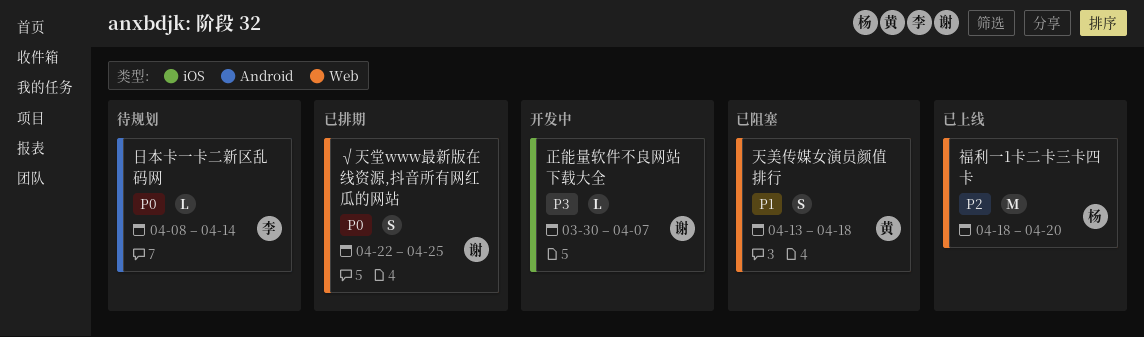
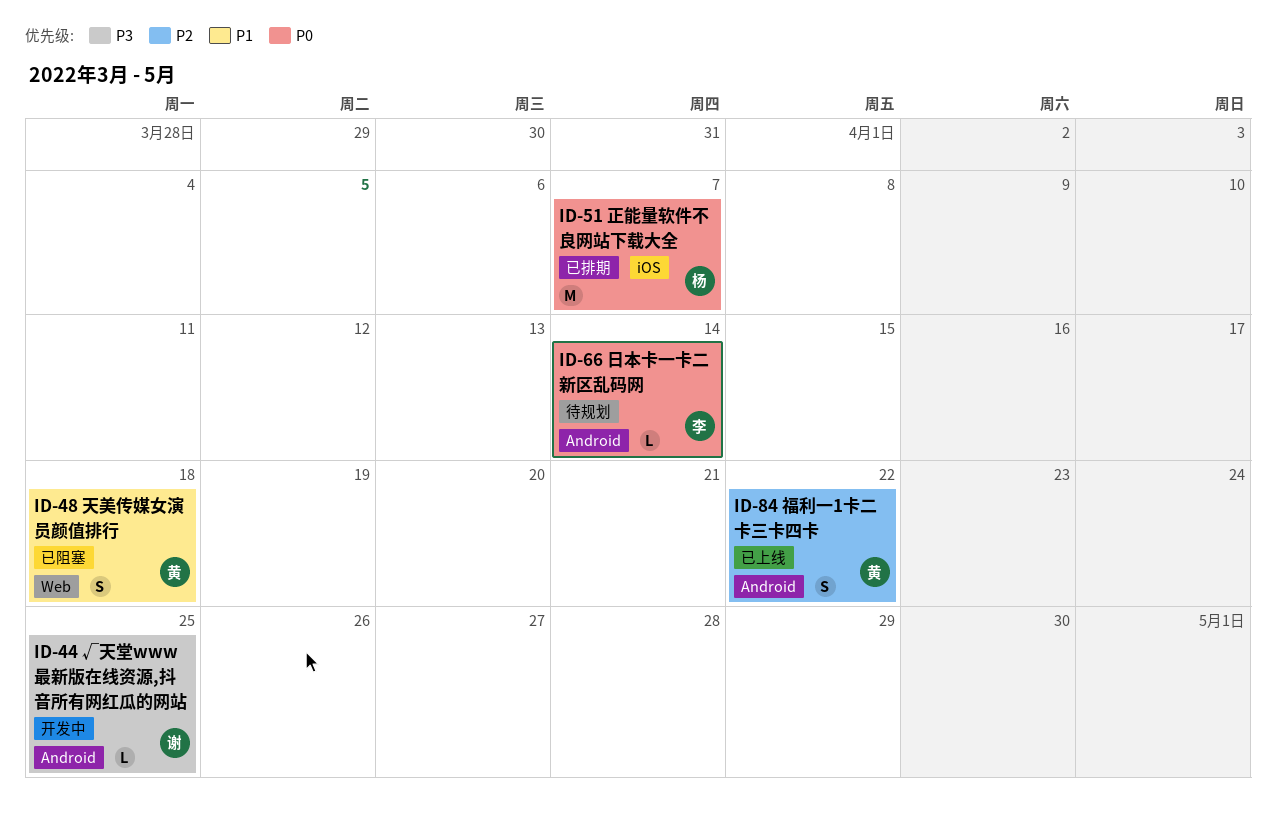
√天堂www最新版在线资源,抖音所有网红瓜的网站, status: 已排期 -> 开发中
√天堂www最新版在线资源,抖音所有网红瓜的网站, priority: P0 -> P3
√天堂www最新版在线资源,抖音所有网红瓜的网站, label: Web -> Android
√天堂www最新版在线资源,抖音所有网红瓜的网站, estimate: S -> L
正能量软件不良网站下载大全, status: 开发中 -> 已排期
正能量软件不良网站下载大全, owner: 谢 -> 杨
正能量软件不良网站下载大全, priority: P3 -> P0
正能量软件不良网站下载大全, estimate: L -> M
福利一1卡二卡三卡四卡, owner: 杨 -> 黄
福利一1卡二卡三卡四卡, label: Web -> Android
福利一1卡二卡三卡四卡, estimate: M -> S
福利一1卡二卡三卡四卡, due: Apr 20 -> Apr 22

